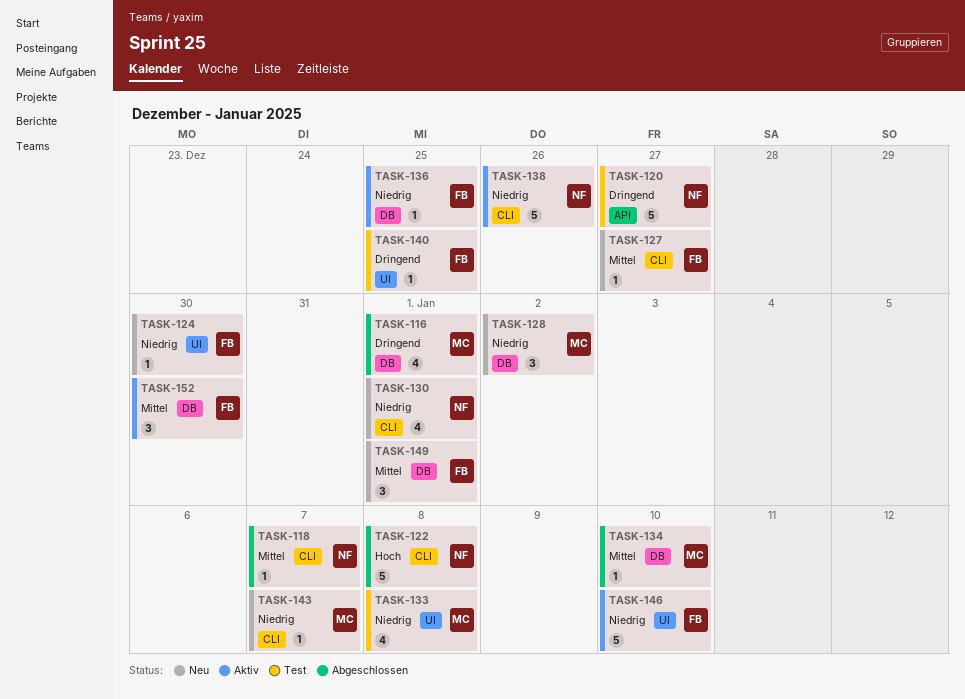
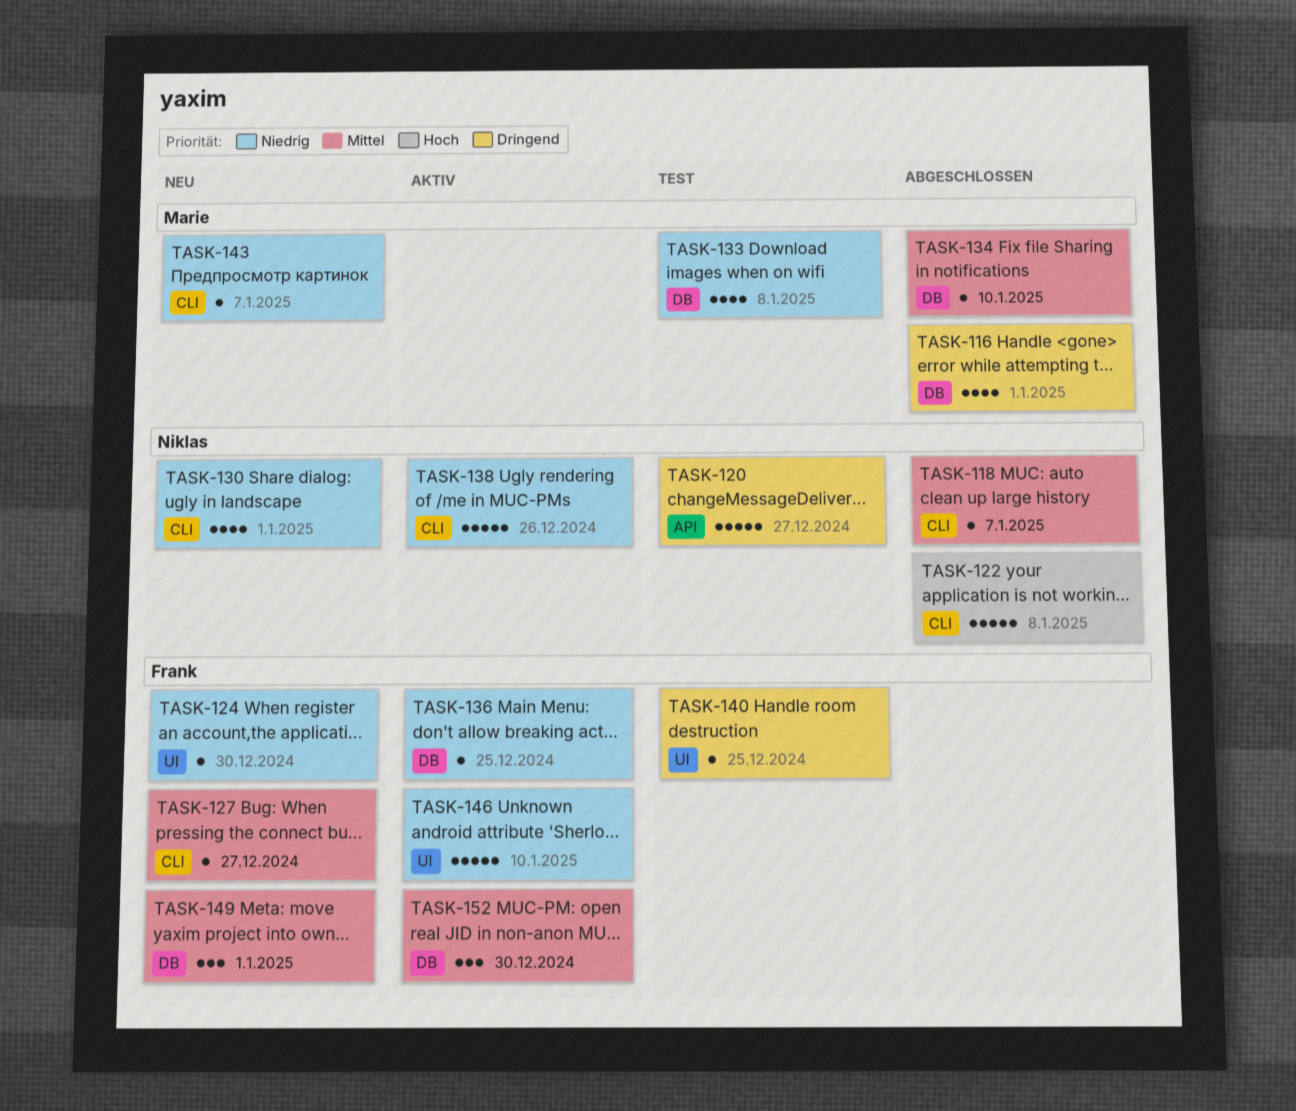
TASK-128: present -> none
TASK-133, label: UI -> DB

